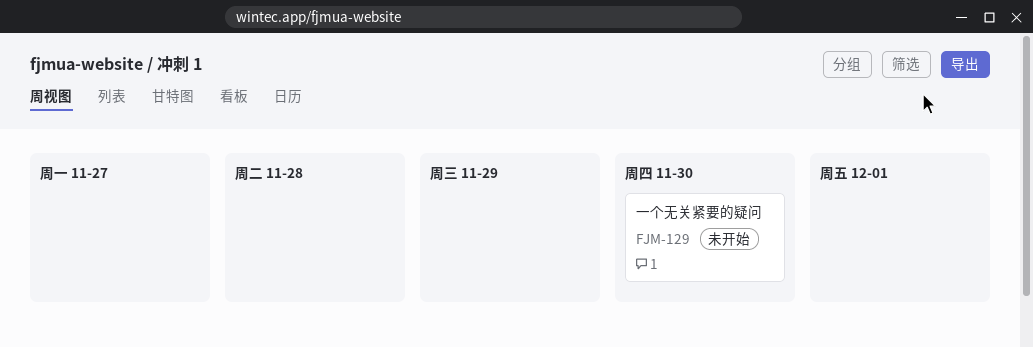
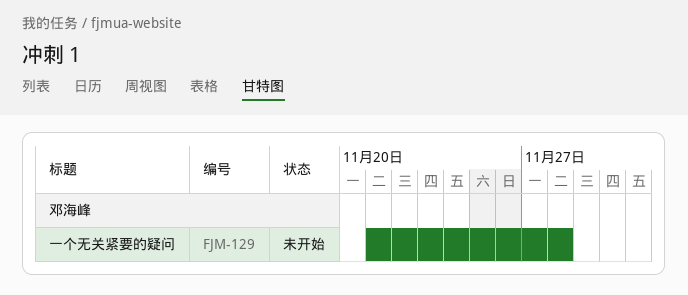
FJM-129, due: Nov 30 -> Nov 28

